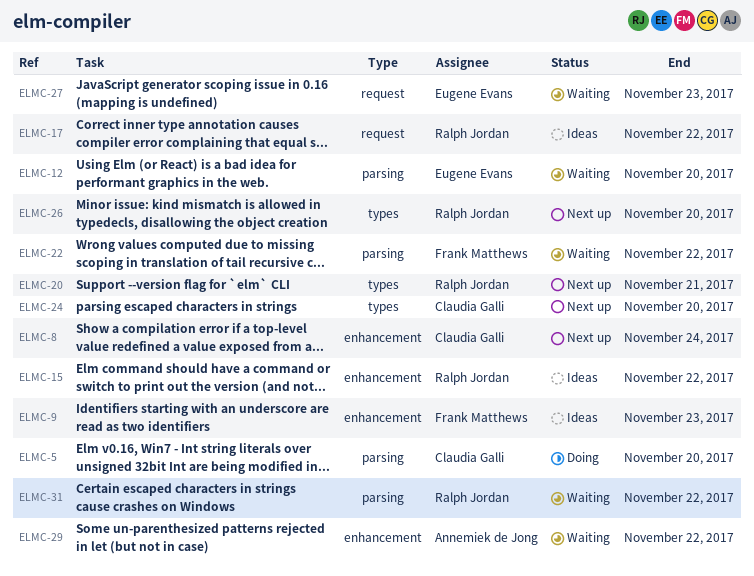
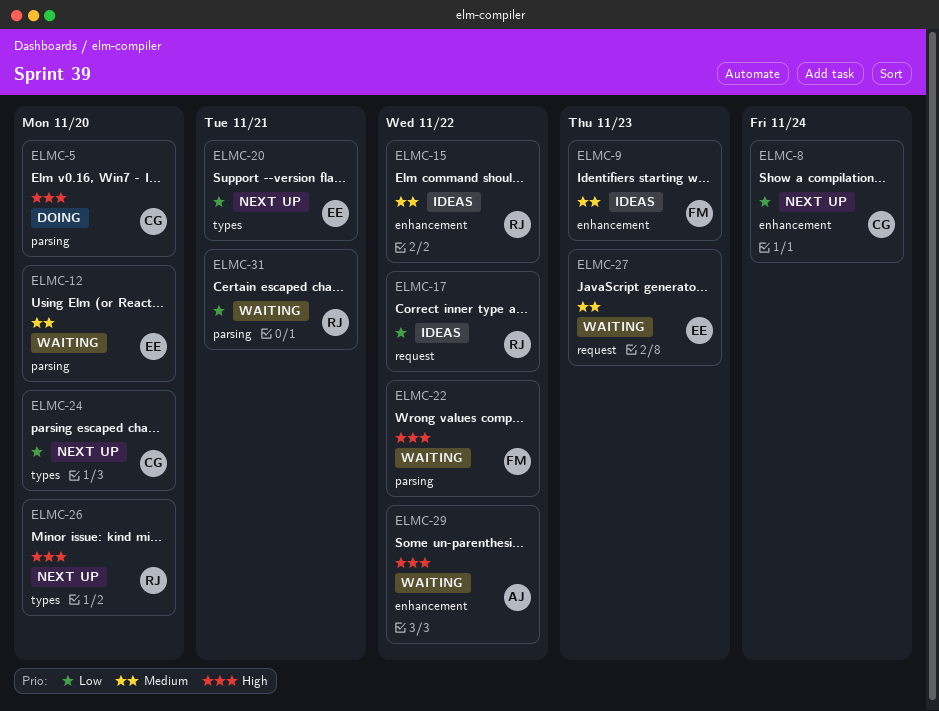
ELMC-20, owner: Ralph Jordan -> Eugene Evans
ELMC-31, due: Nov 22 -> Nov 21

